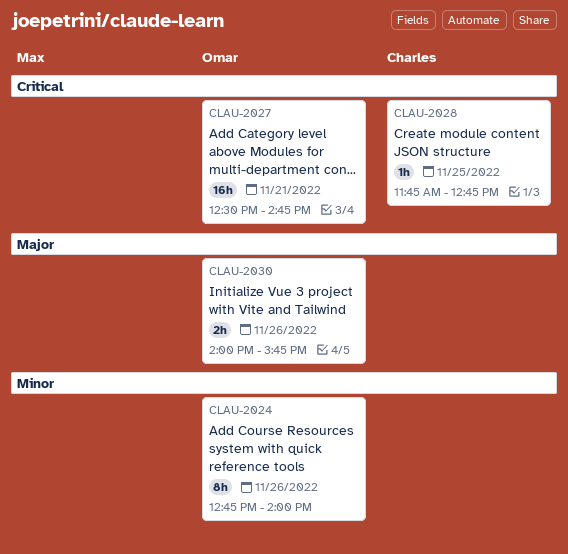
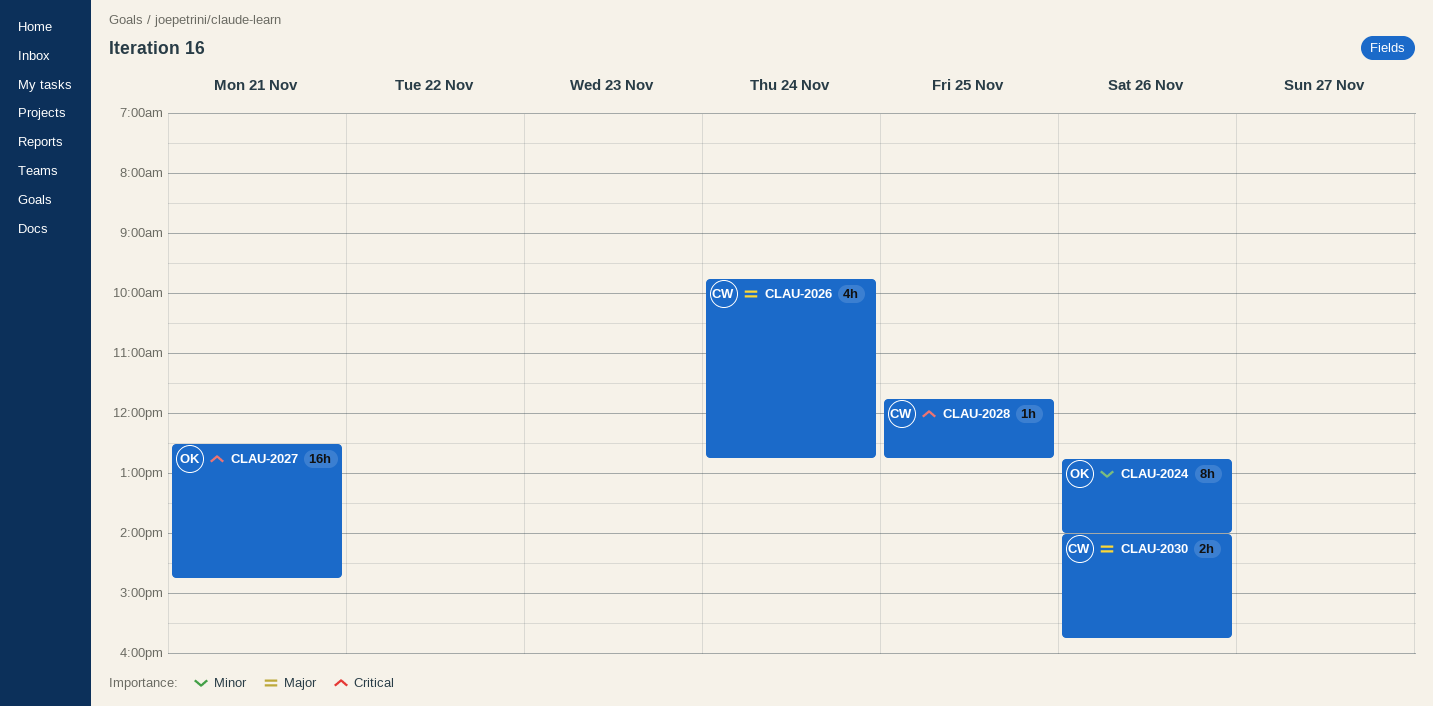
CLAU-2026: none -> present
CLAU-2030, owner: Omar -> Charles

